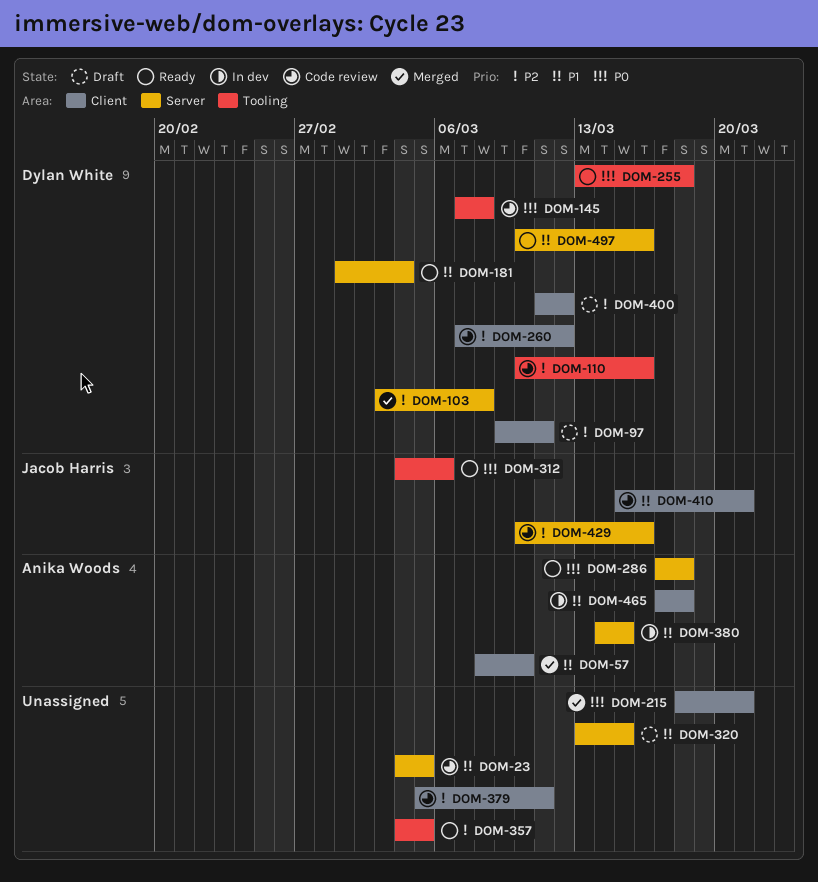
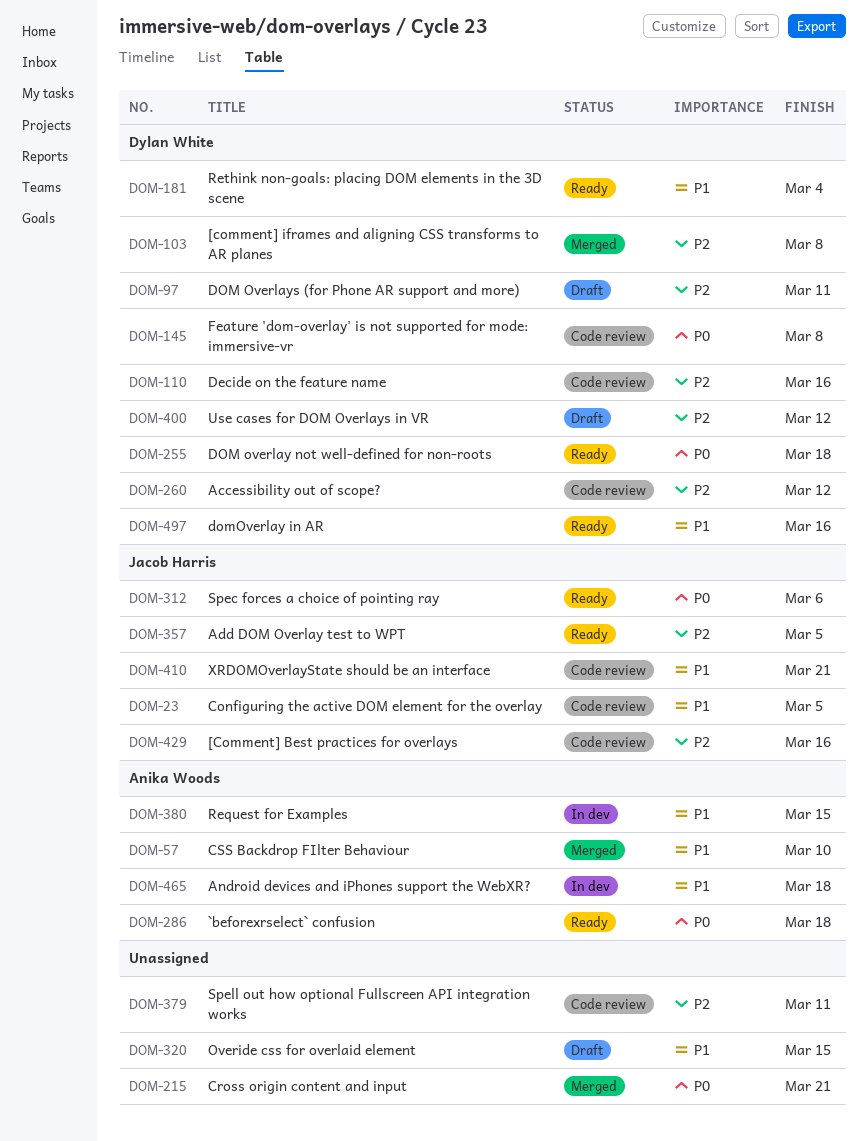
DOM-23, owner: none -> Jacob Harris
DOM-357, owner: none -> Jacob Harris

